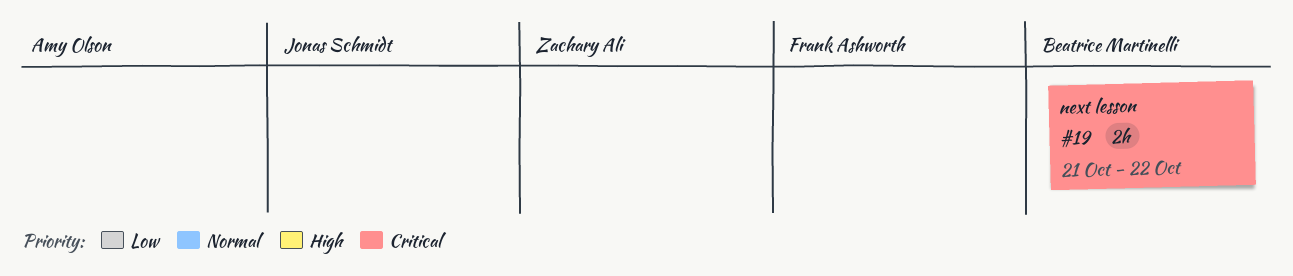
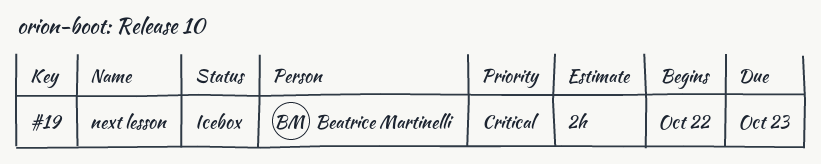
#19, start: Oct 21 -> Oct 22
#19, due: Oct 22 -> Oct 23

